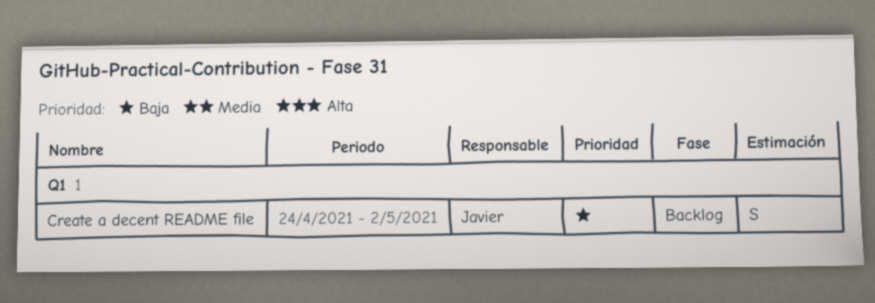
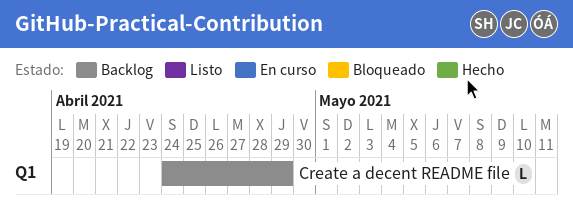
Create a decent README file, estimate: S -> L
Create a decent README file, due: May 2 -> Apr 29

